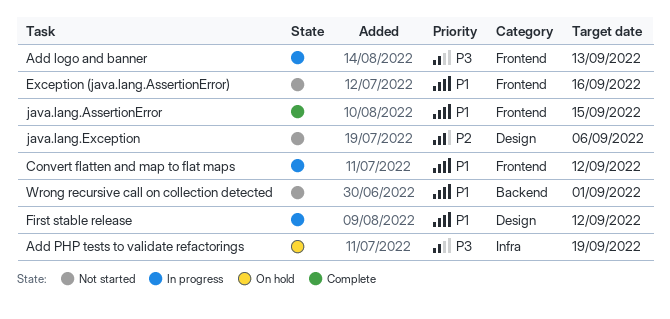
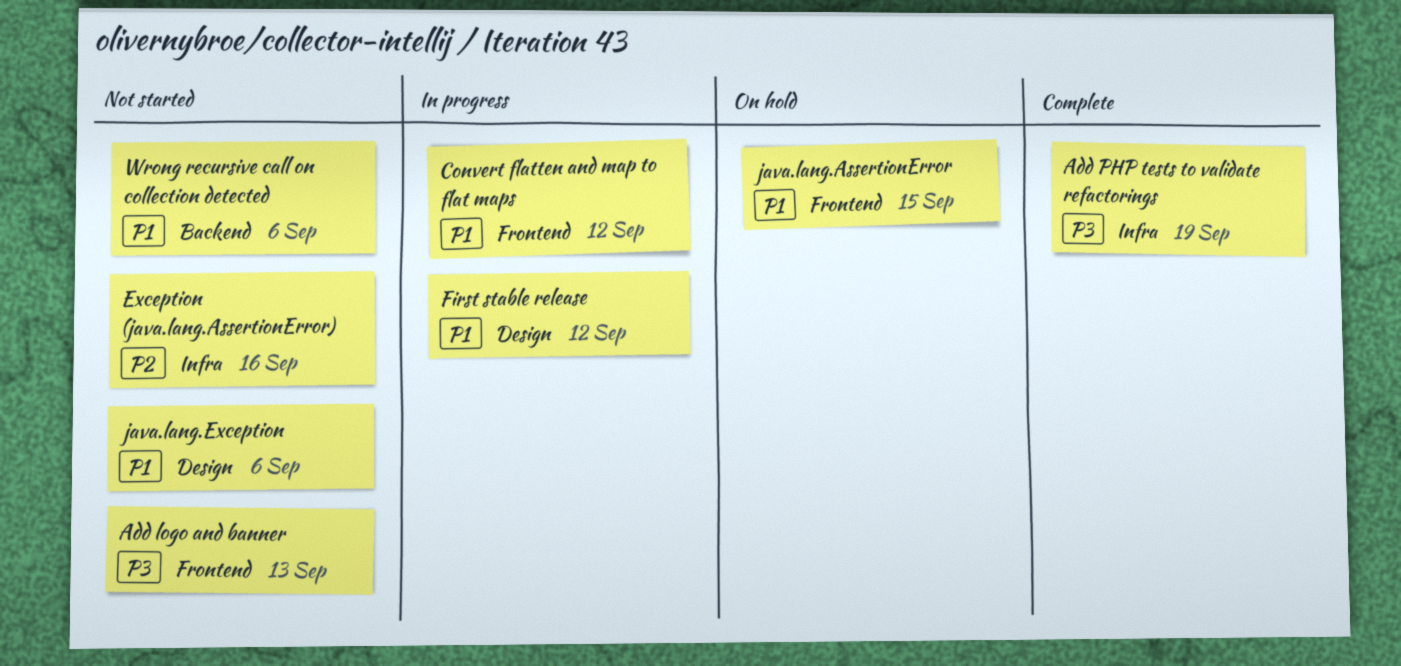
Add logo and banner, status: In progress -> Not started
Add PHP tests to validate refactorings, status: On hold -> Complete
Exception (java.lang.AssertionError), priority: P1 -> P2
Exception (java.lang.AssertionError), label: Frontend -> Infra
java.lang.AssertionError, status: Complete -> On hold
java.lang.Exception, priority: P2 -> P1
Wrong recursive call on collection detected, due: Sep 1 -> Sep 6

